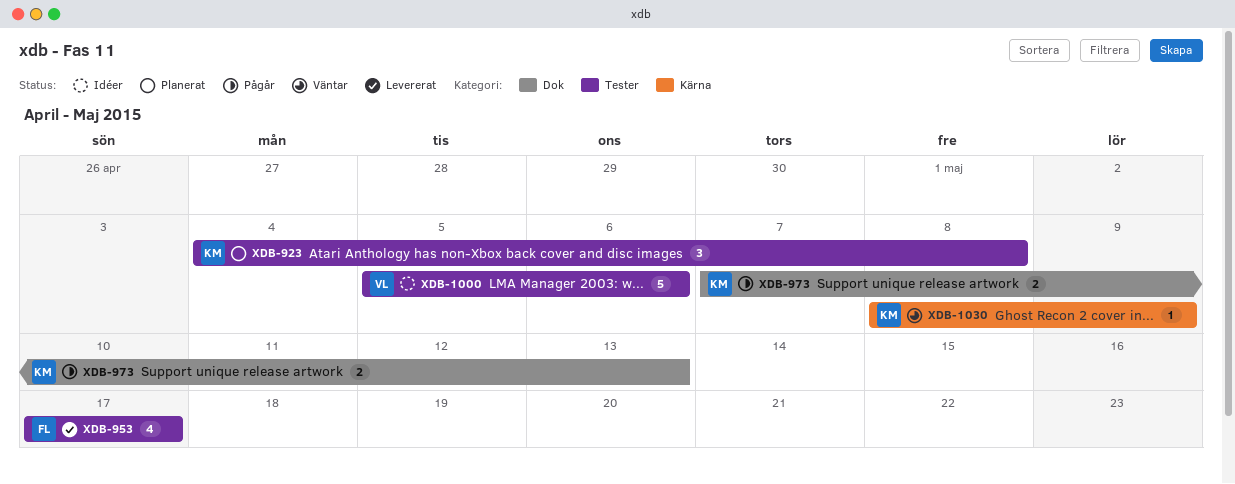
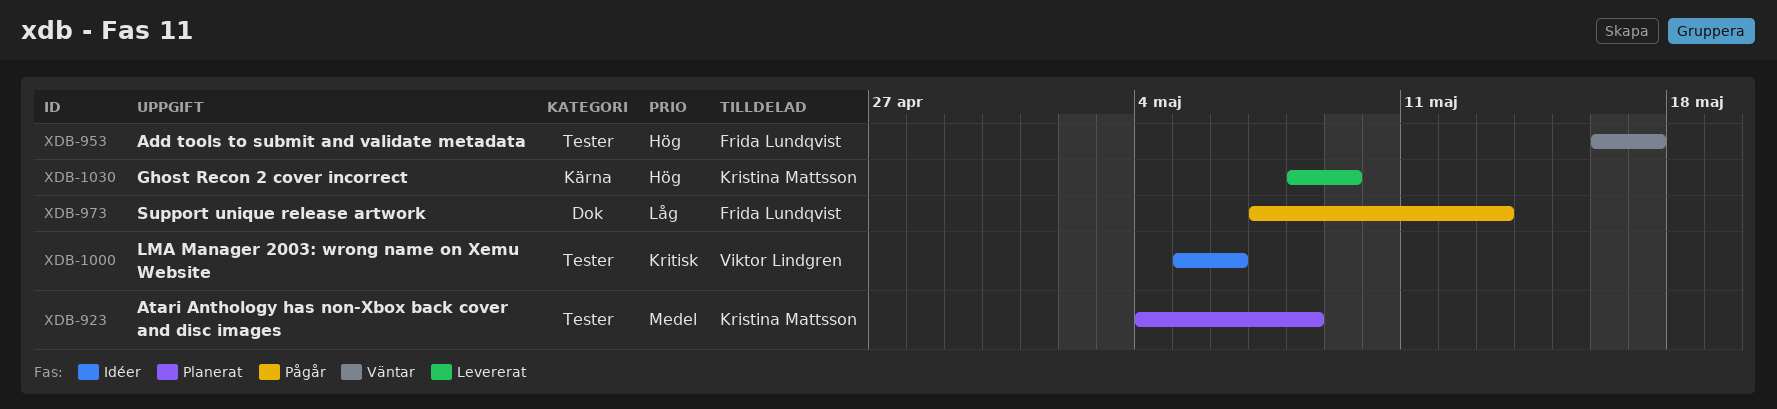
XDB-953, status: Levererat -> Väntar
XDB-953, start: May 17 -> May 16
XDB-973, owner: Kristina Mattsson -> Frida Lundqvist
XDB-1030, status: Väntar -> Levererat

